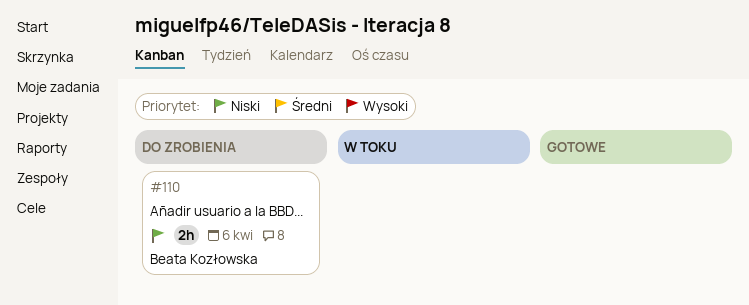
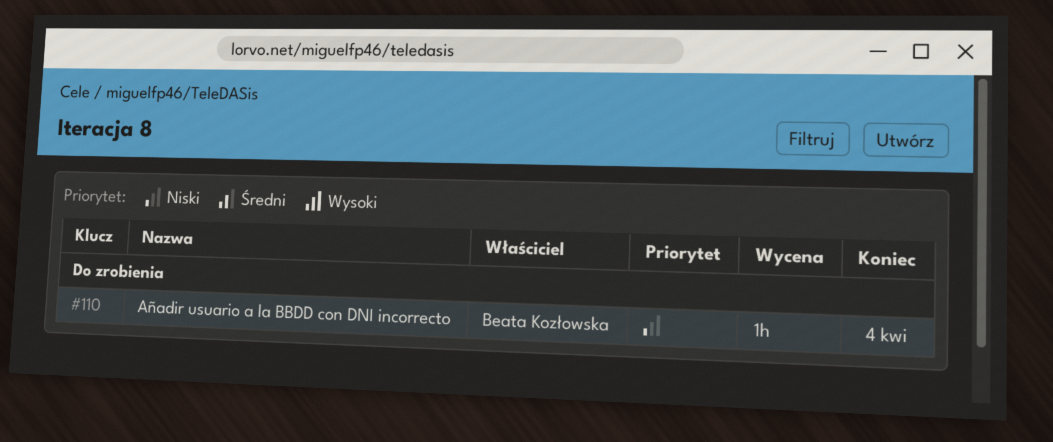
#110, estimate: 2h -> 1h
#110, due: Apr 6 -> Apr 4

